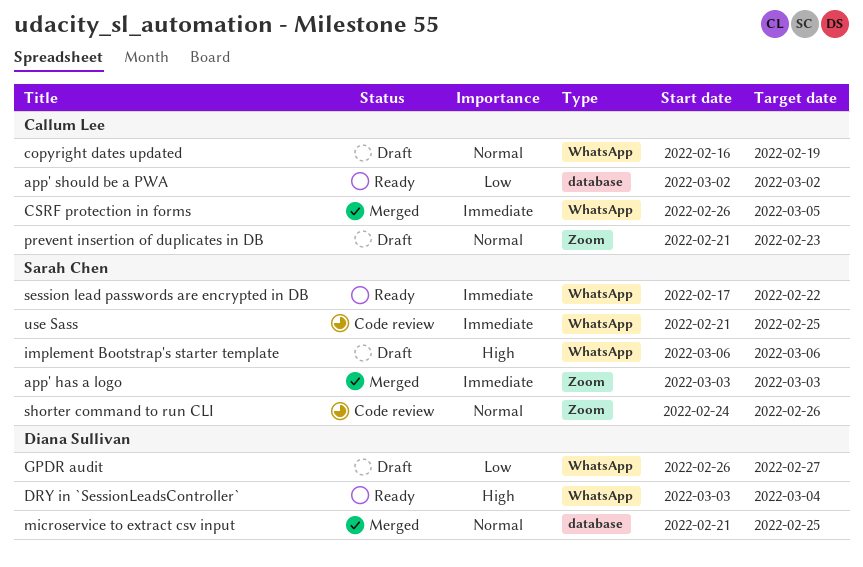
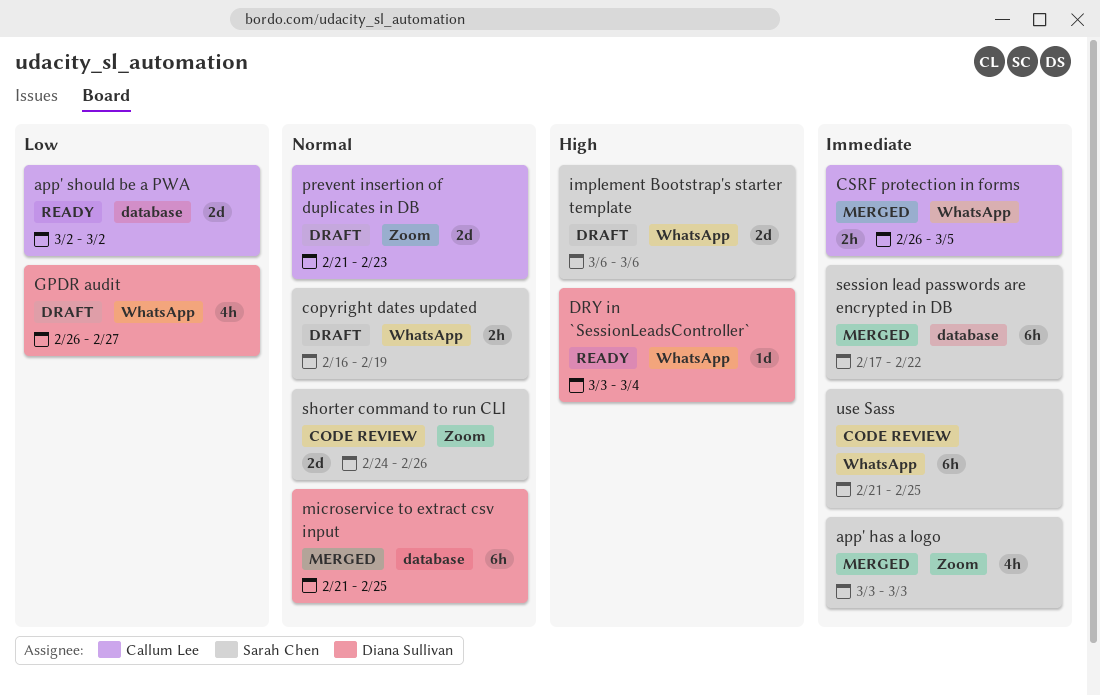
copyright dates updated, owner: Callum Lee -> Sarah Chen
session lead passwords are encrypted in DB, status: Ready -> Merged
session lead passwords are encrypted in DB, label: WhatsApp -> database

